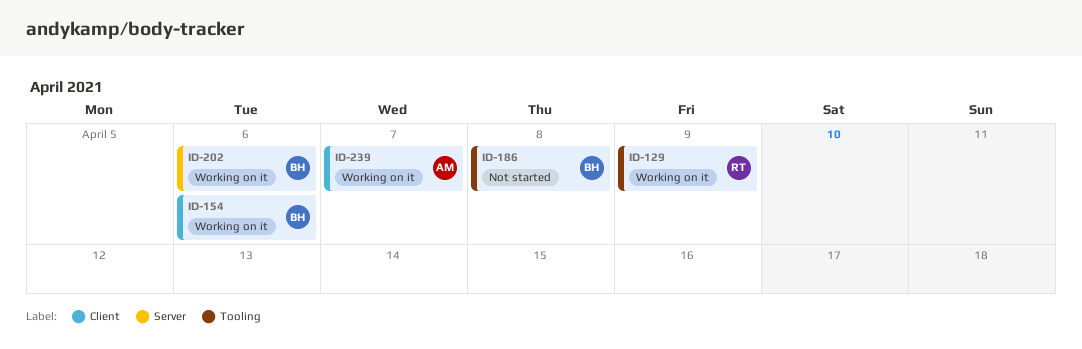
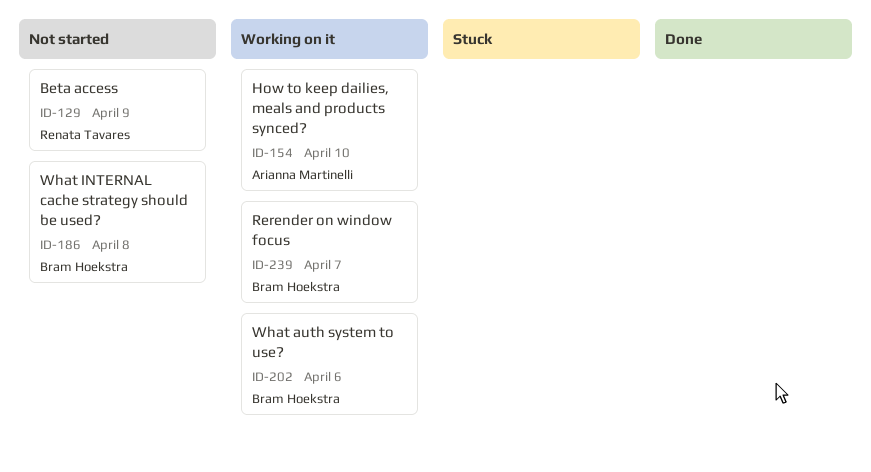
ID-129, status: Working on it -> Not started
ID-154, owner: Bram Hoekstra -> Arianna Martinelli
ID-154, due: Apr 6 -> Apr 10
ID-239, owner: Arianna Martinelli -> Bram Hoekstra

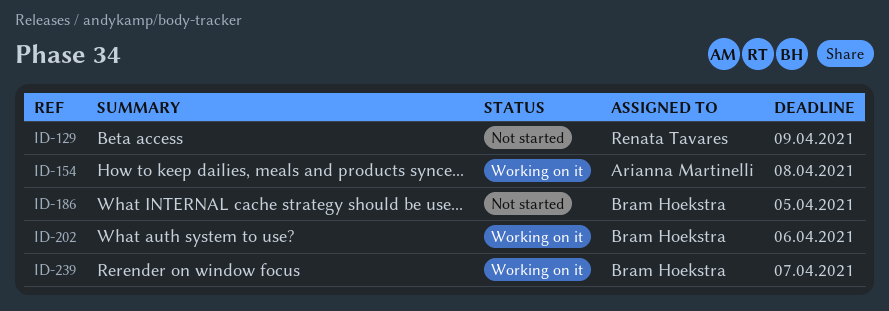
ID-154, due: Apr 10 -> Apr 8
ID-186, due: Apr 8 -> Apr 5

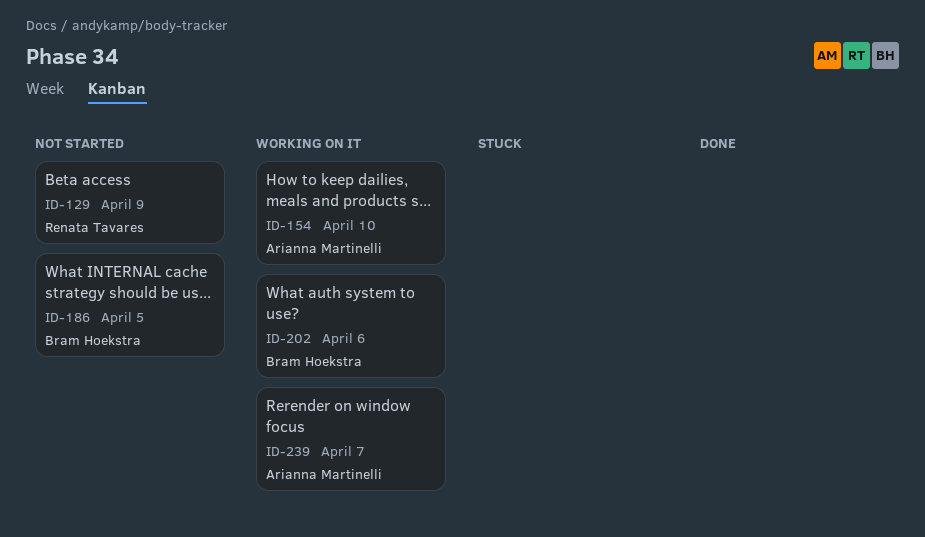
ID-154, due: Apr 8 -> Apr 10
ID-239, owner: Bram Hoekstra -> Arianna Martinelli

